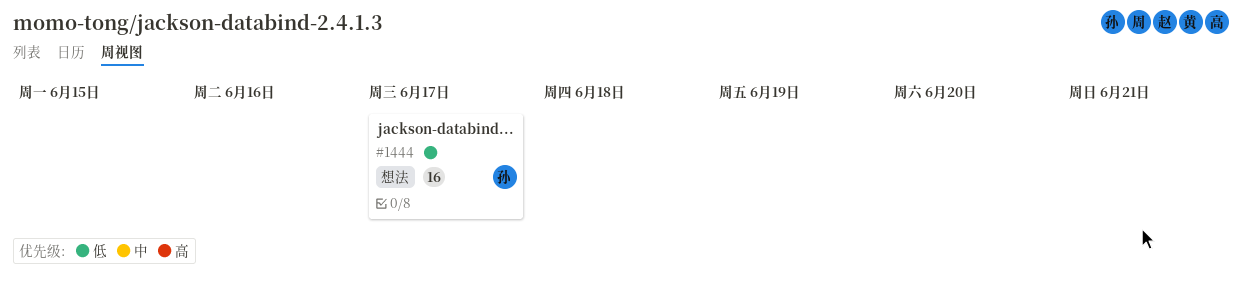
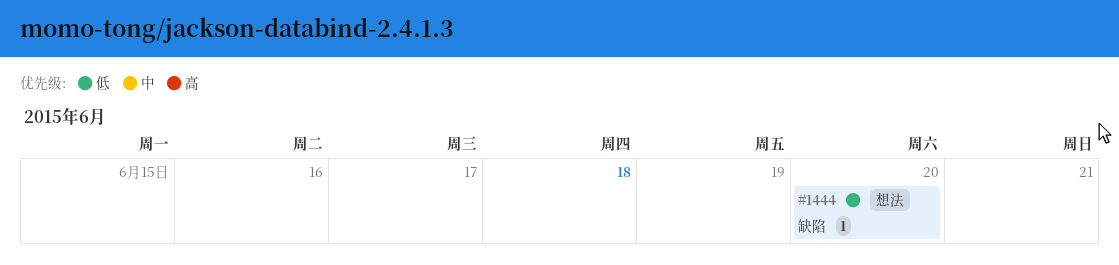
#1444, estimate: 16 -> 1
#1444, due: Jun 17 -> Jun 20

